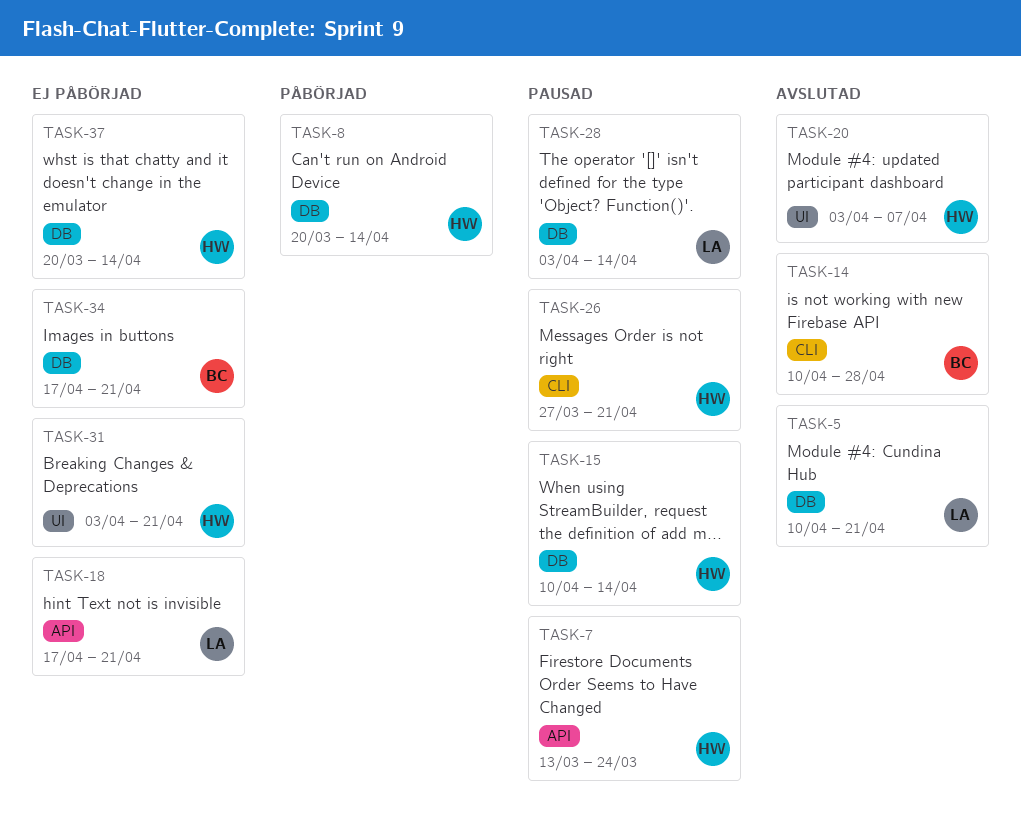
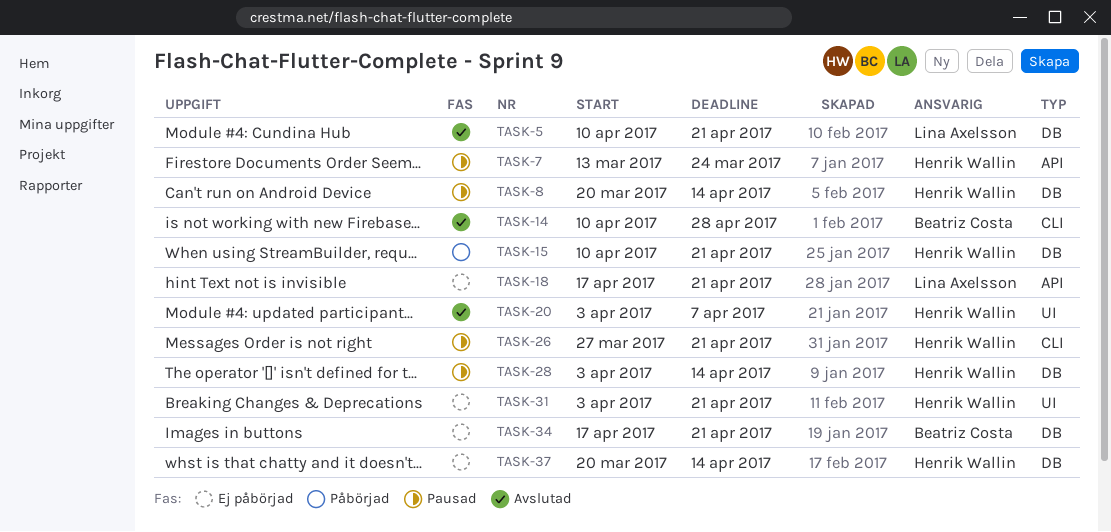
TASK-8, status: Påbörjad -> Pausad
TASK-15, status: Pausad -> Påbörjad
TASK-15, due: Apr 14 -> Apr 21
TASK-28, owner: Lina Axelsson -> Henrik Wallin

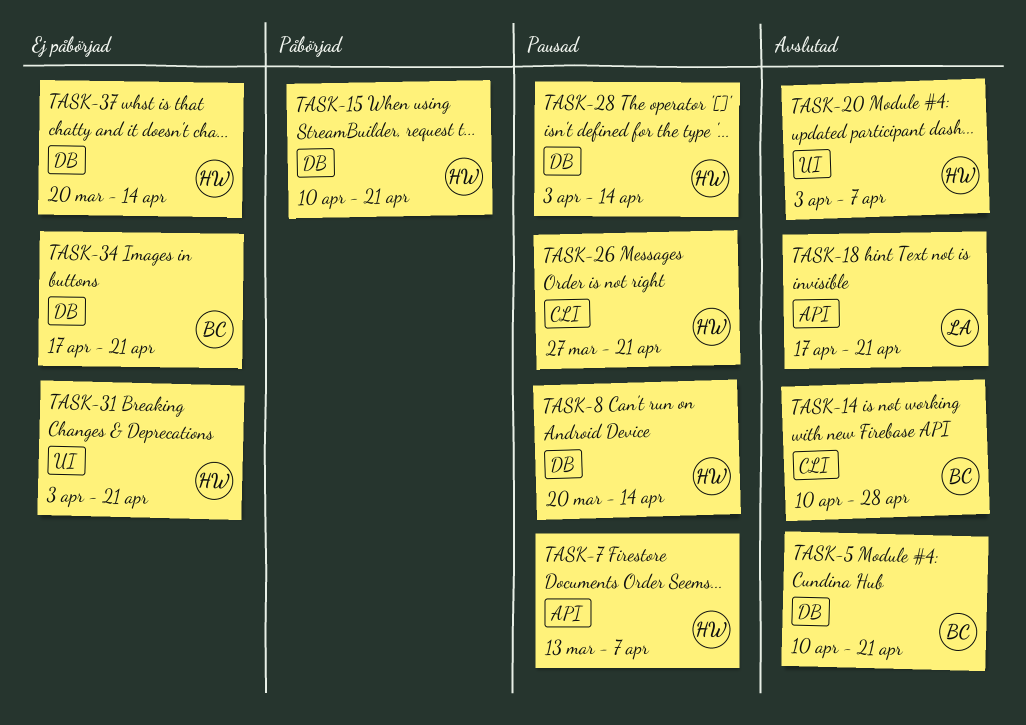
TASK-5, owner: Lina Axelsson -> Beatriz Costa
TASK-7, due: Mar 24 -> Apr 7
TASK-18, status: Ej påbörjad -> Avslutad

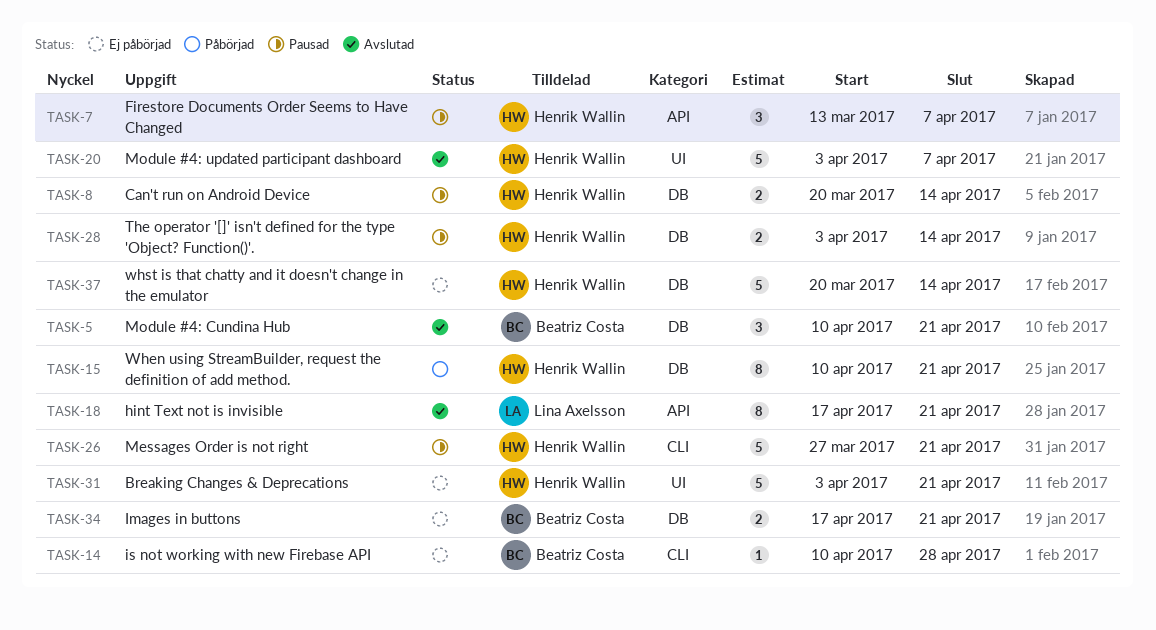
TASK-14, status: Avslutad -> Ej påbörjad

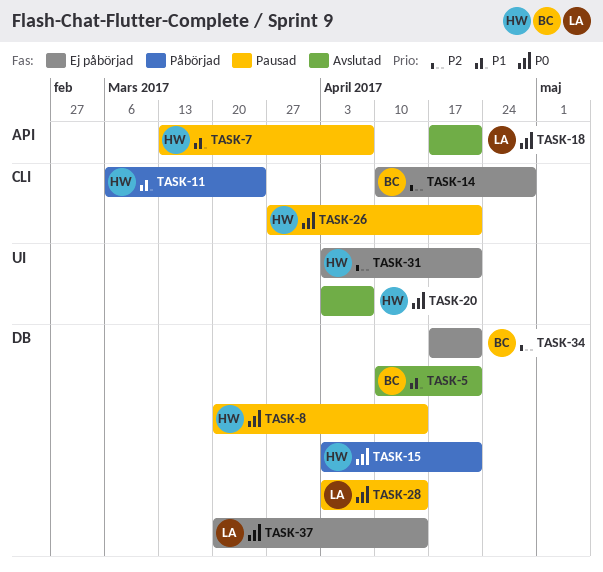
TASK-11: none -> present
TASK-15, start: Apr 10 -> Apr 3
TASK-28, owner: Henrik Wallin -> Lina Axelsson
TASK-37, owner: Henrik Wallin -> Lina Axelsson

